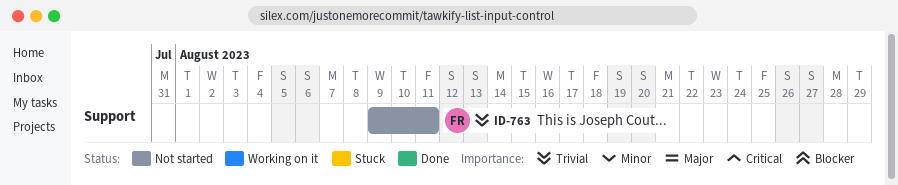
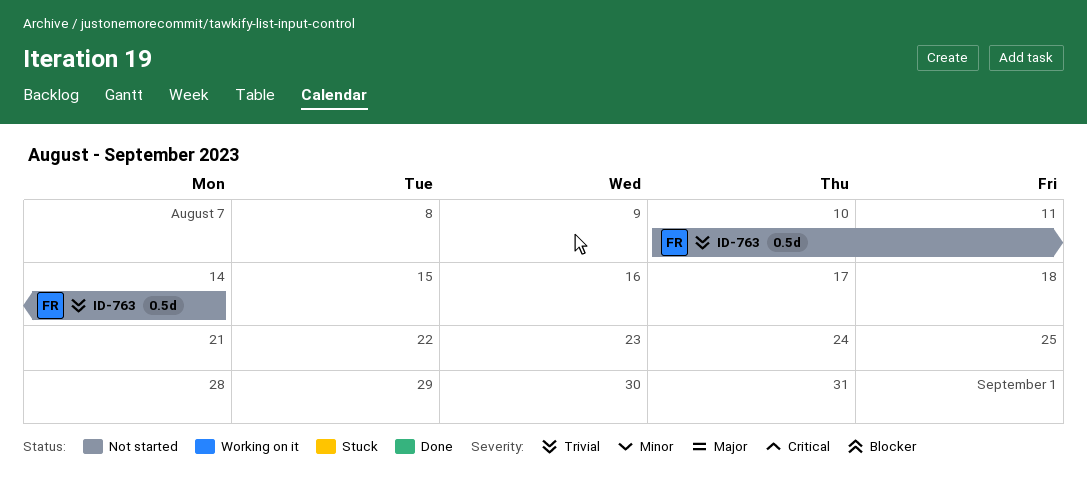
ID-763, start: Aug 9 -> Aug 10
ID-763, due: Aug 11 -> Aug 14

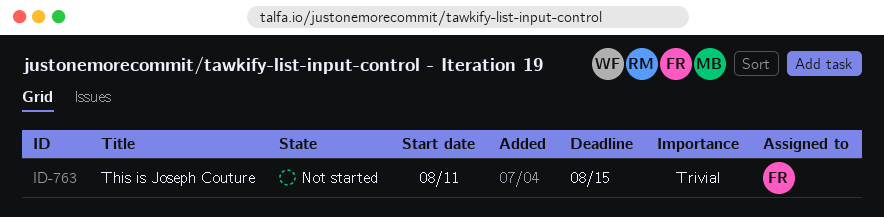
ID-763, start: Aug 10 -> Aug 11
ID-763, due: Aug 14 -> Aug 15

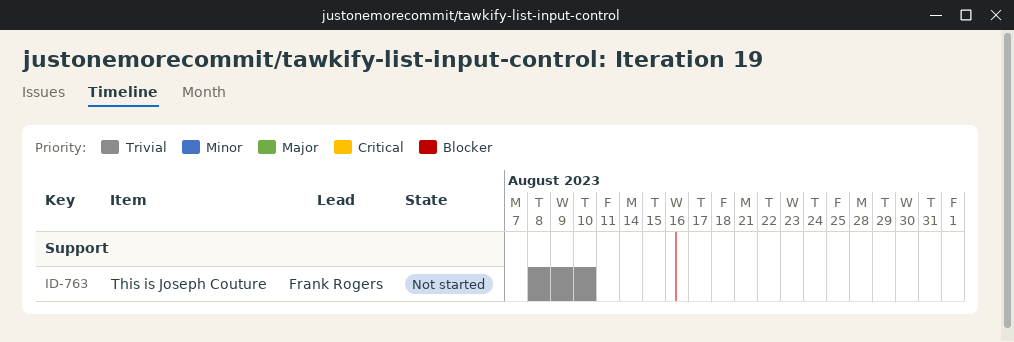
ID-763, start: Aug 11 -> Aug 8
ID-763, due: Aug 15 -> Aug 10

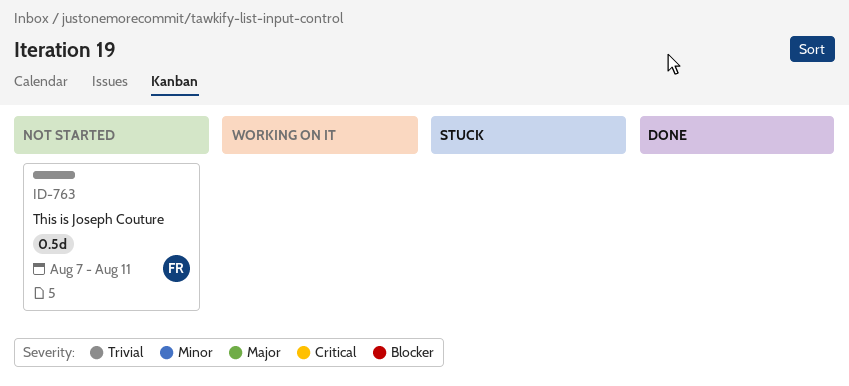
ID-763, start: Aug 8 -> Aug 7
ID-763, due: Aug 10 -> Aug 11

